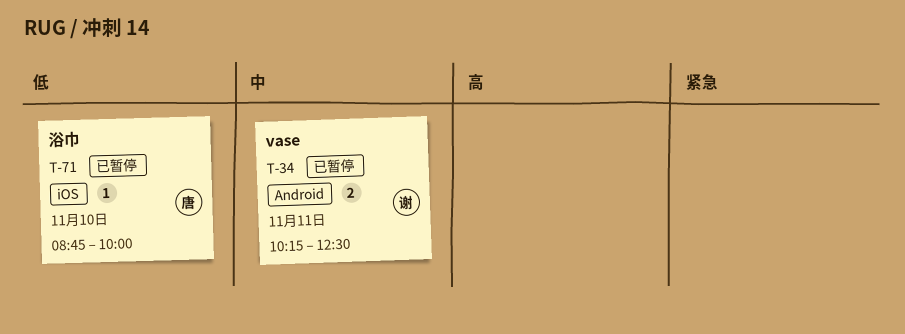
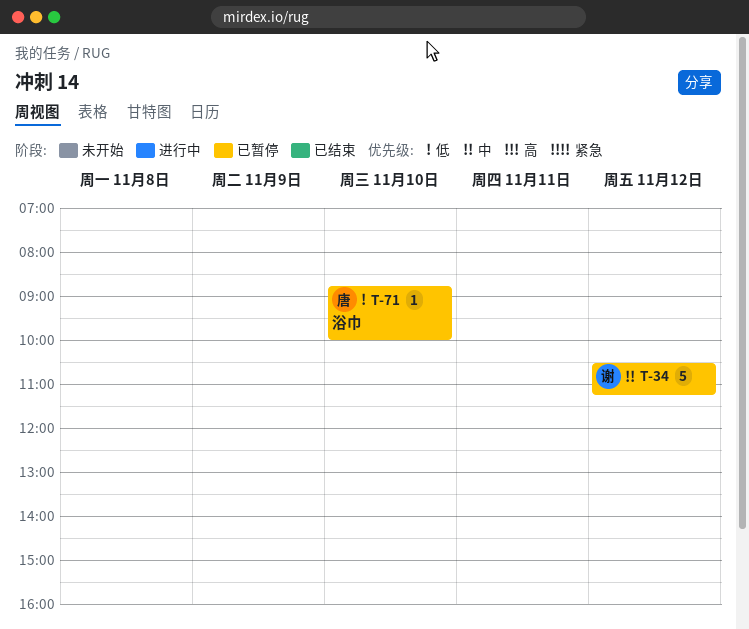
T-34, estimate: 2 -> 5
T-34, day: Nov 11 -> Nov 12
T-34, begins: 10:15 -> 10:30
T-34, ends: 12:30 -> 11:15

